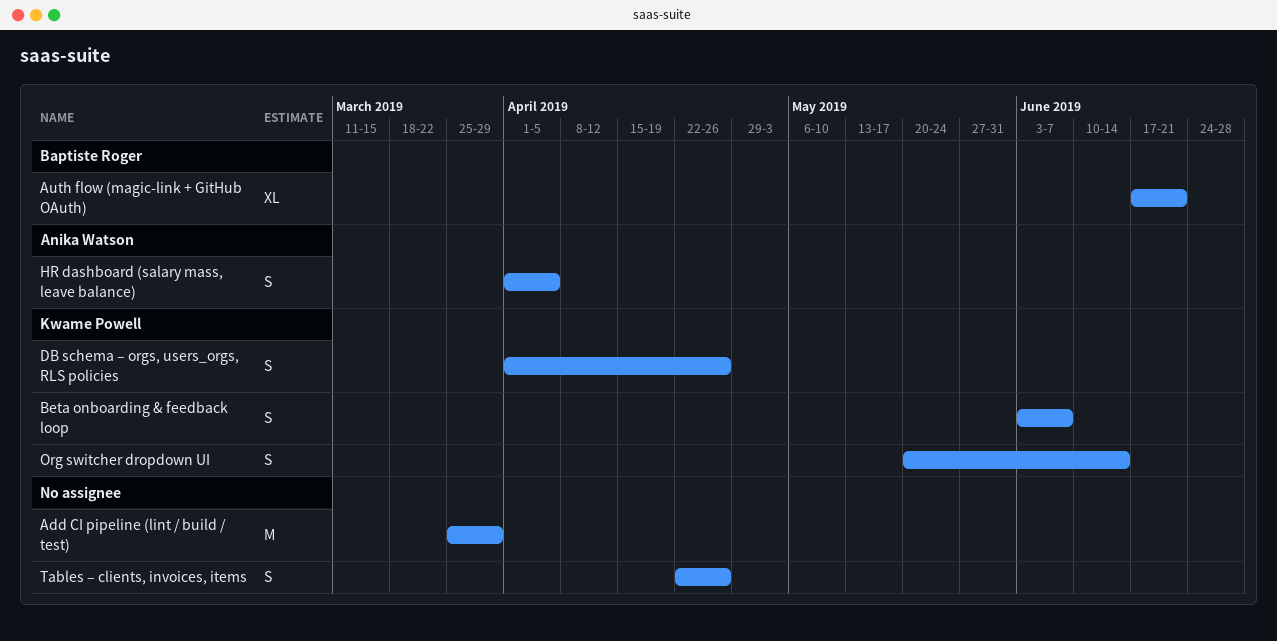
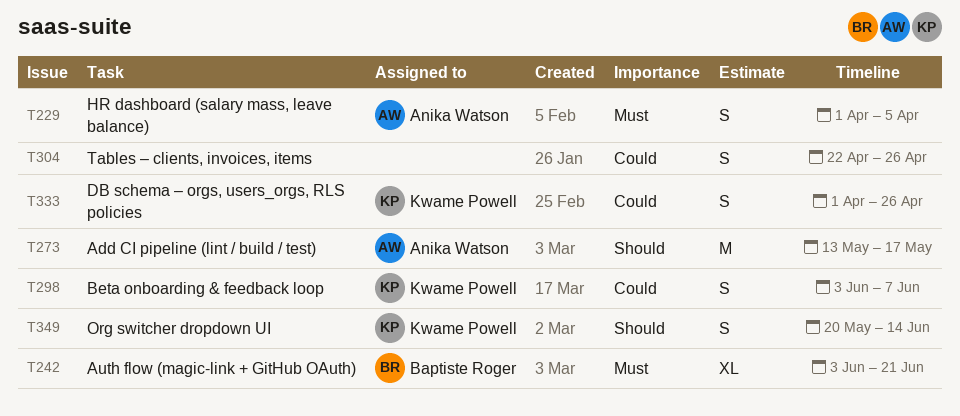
Add CI pipeline (lint / build / test), owner: none -> Anika Watson
Add CI pipeline (lint / build / test), start: Mar 25 -> May 13
Add CI pipeline (lint / build / test), due: Mar 29 -> May 17
Auth flow (magic‑link + GitHub OAuth), start: Jun 17 -> Jun 3

